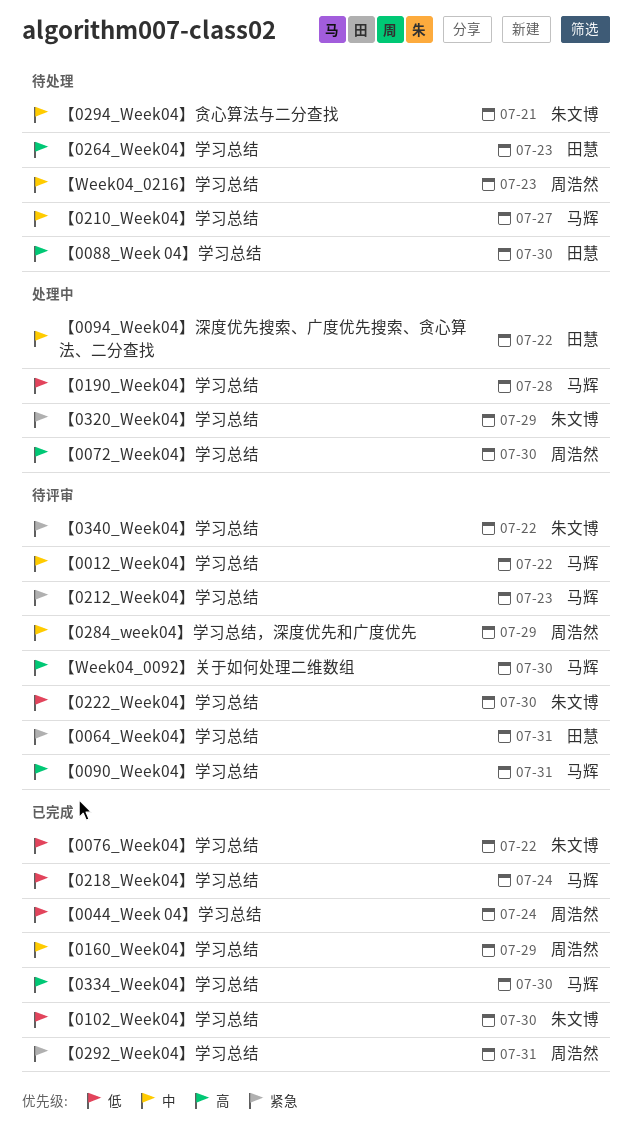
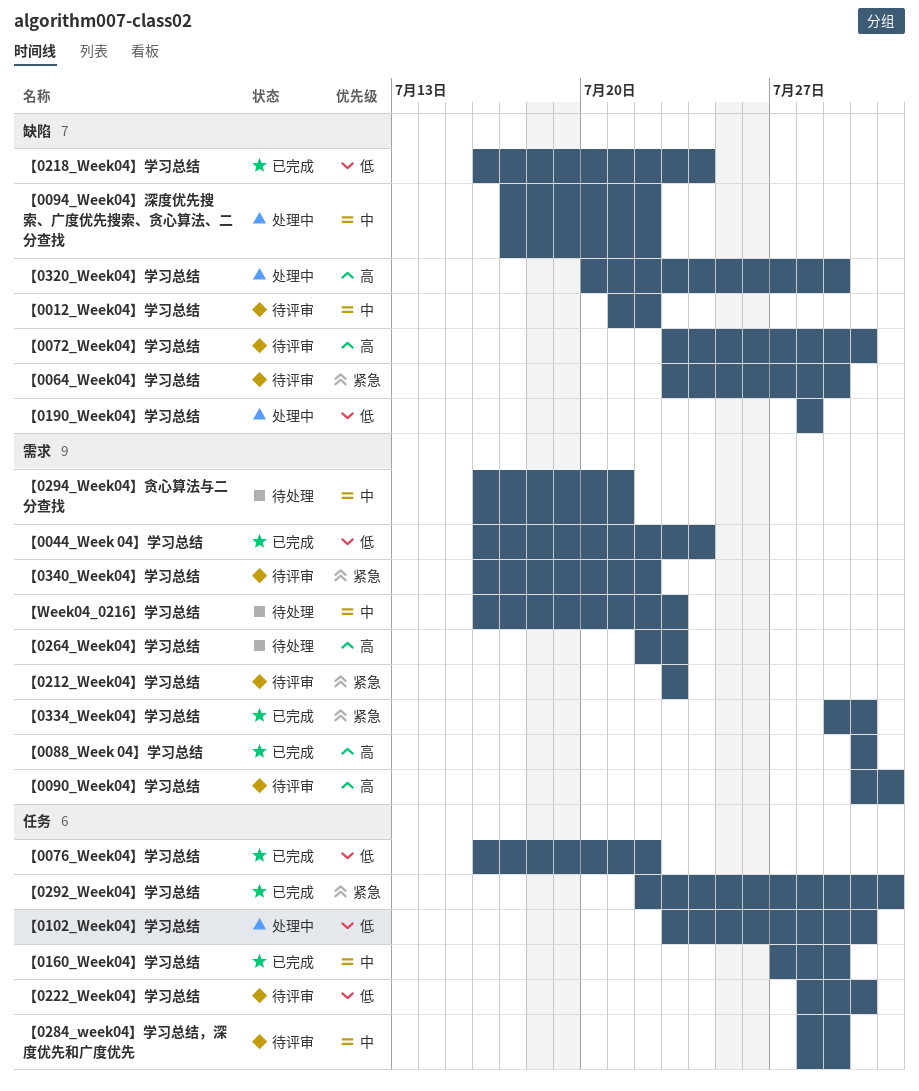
【0064_Week04】学习总结, due: Jul 31 -> Jul 29
【0072_Week04】学习总结, status: 处理中 -> 待评审
【0088_Week 04】学习总结, status: 待处理 -> 已完成
【0102_Week04】学习总结, status: 已完成 -> 处理中
【0210_Week04】学习总结: present -> none
【0320_Week04】学习总结, priority: 紧急 -> 高
【0334_Week04】学习总结, priority: 高 -> 紧急
【Week04_0092】关于如何处理二维数组: present -> none

